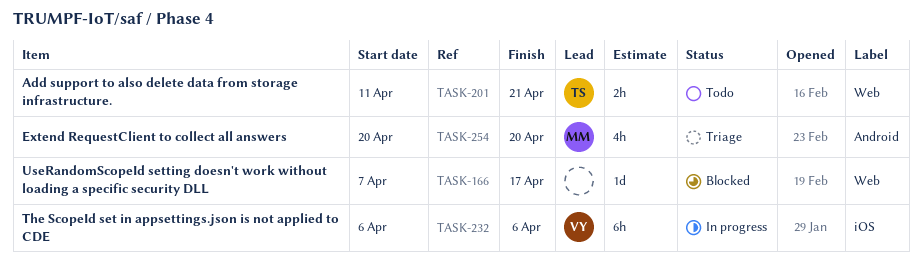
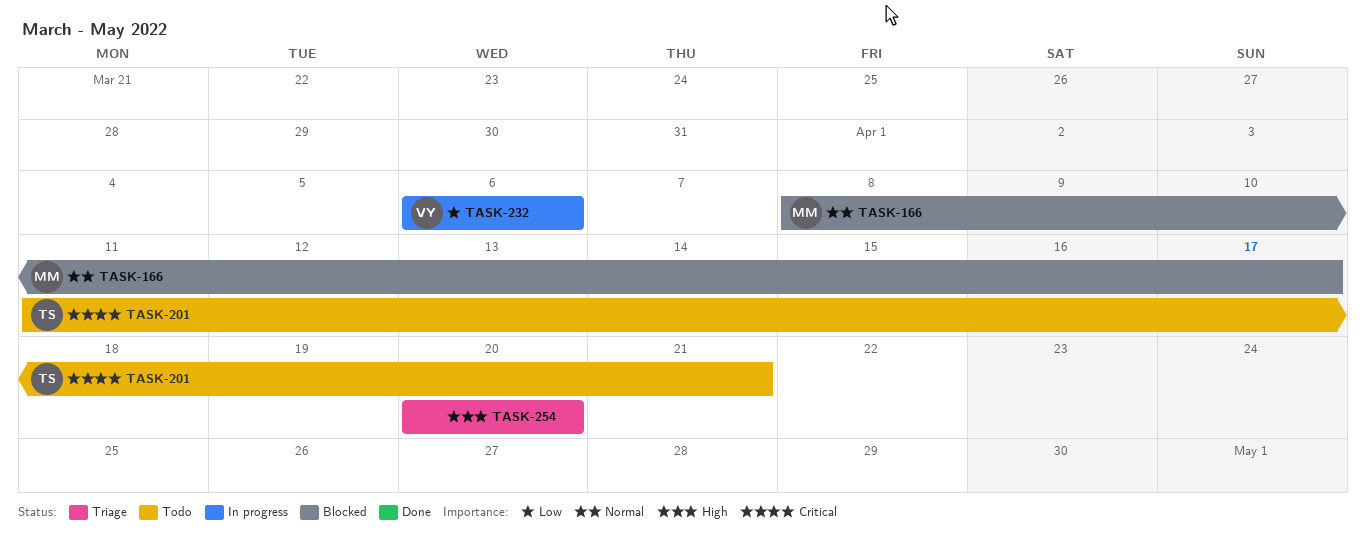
TASK-166, owner: none -> MM
TASK-166, start: Apr 7 -> Apr 8
TASK-254, owner: MM -> none

